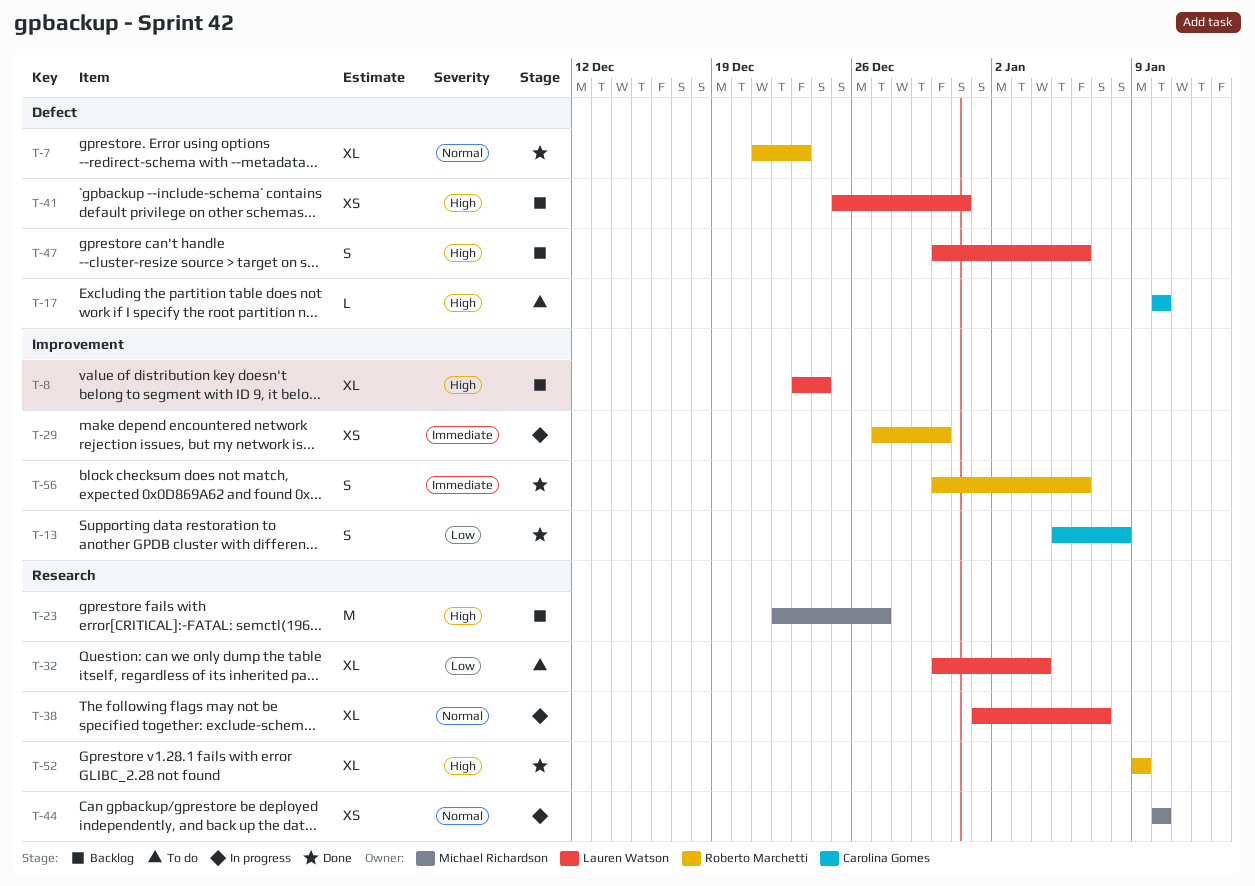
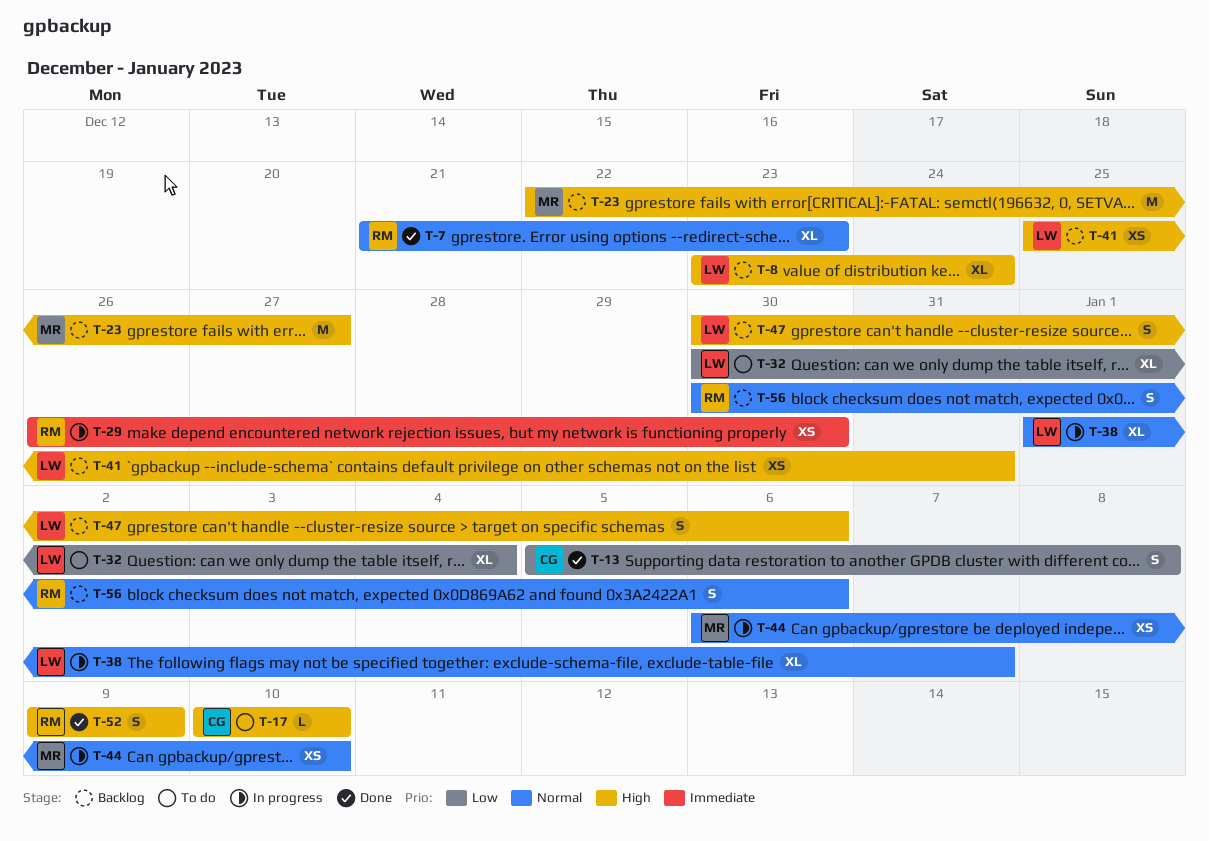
T-29, start: Dec 27 -> Dec 26
T-44, start: Jan 10 -> Jan 6
T-52, estimate: XL -> S
T-56, status: Done -> Backlog
T-56, priority: Immediate -> Normal

